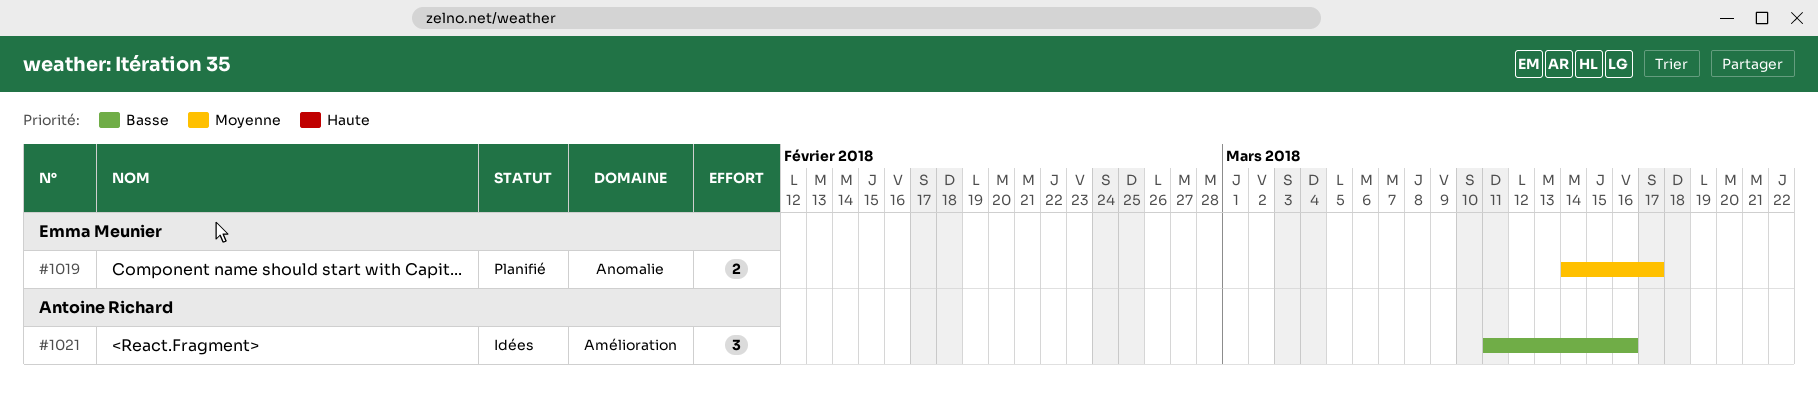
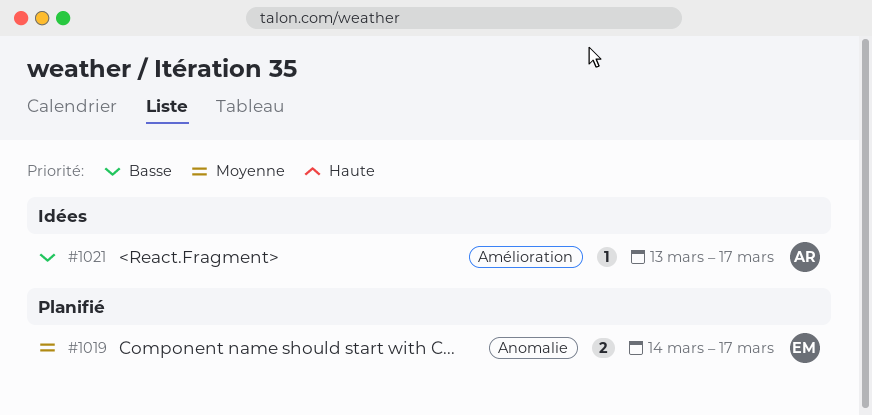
#1021, estimate: 3 -> 1
#1021, start: Mar 11 -> Mar 13
#1021, due: Mar 16 -> Mar 17

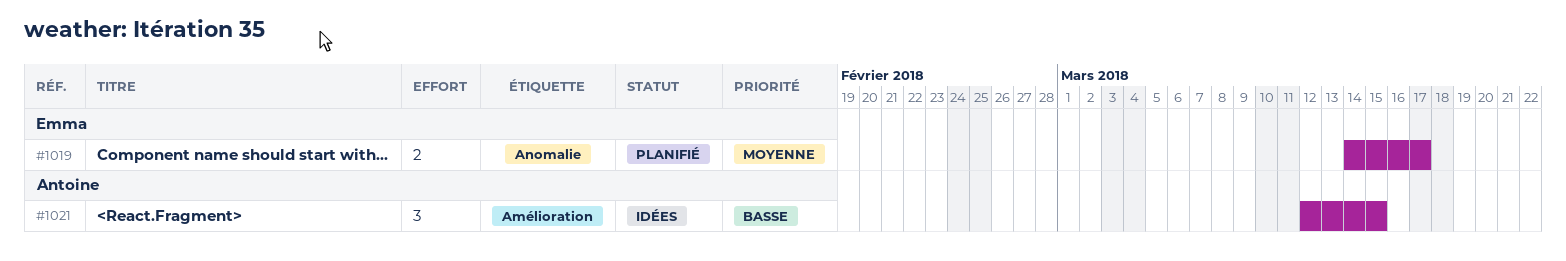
#1021, estimate: 1 -> 3
#1021, start: Mar 13 -> Mar 12
#1021, due: Mar 17 -> Mar 15

